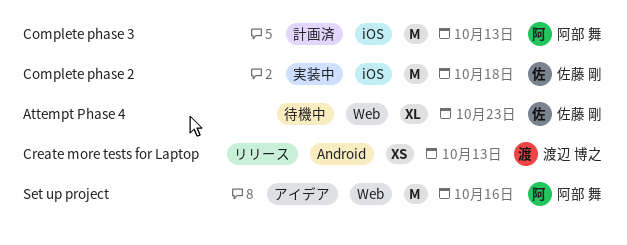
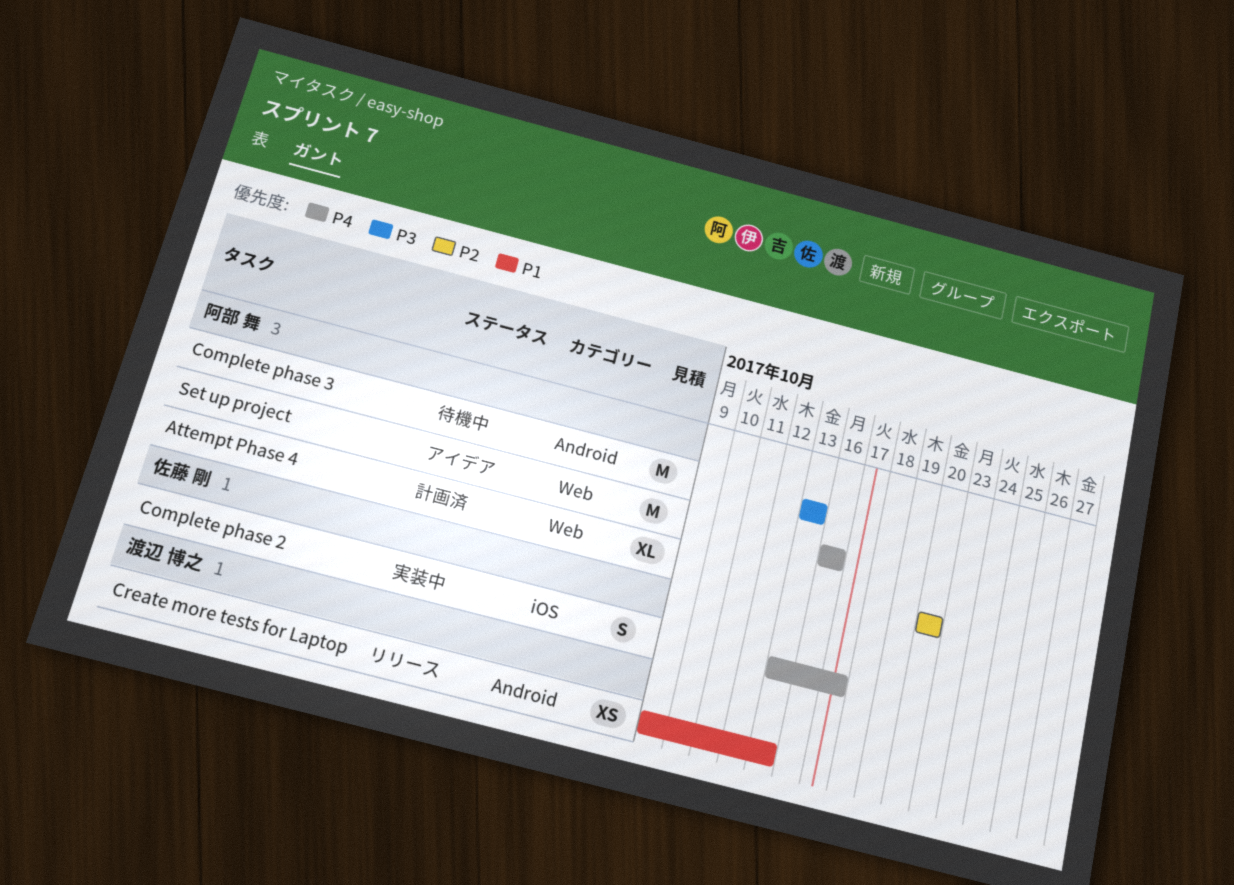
Attempt Phase 4, status: 待機中 -> 計画済
Attempt Phase 4, owner: 佐藤 剛 -> 阿部 舞
Attempt Phase 4, due: Oct 23 -> Oct 20
Complete phase 2, estimate: M -> S
Complete phase 2, due: Oct 18 -> Oct 17
Complete phase 3, status: 計画済 -> 待機中
Complete phase 3, label: iOS -> Android

